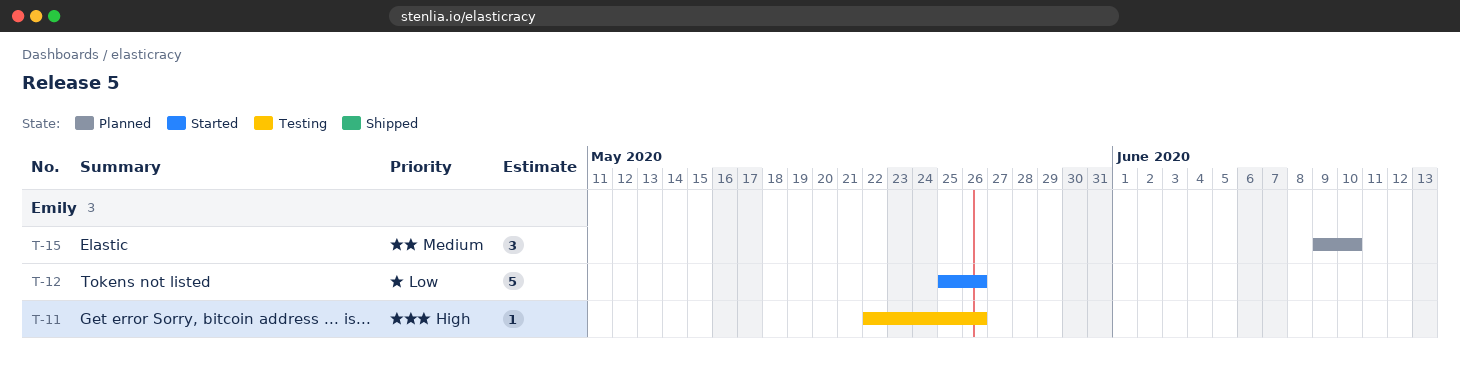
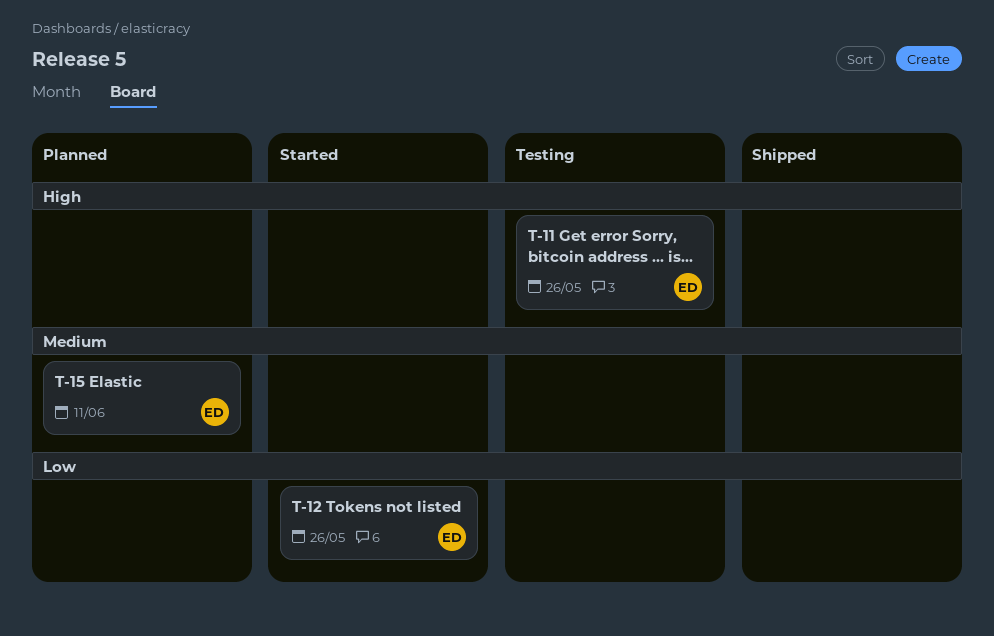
T-15, due: Jun 10 -> Jun 11

